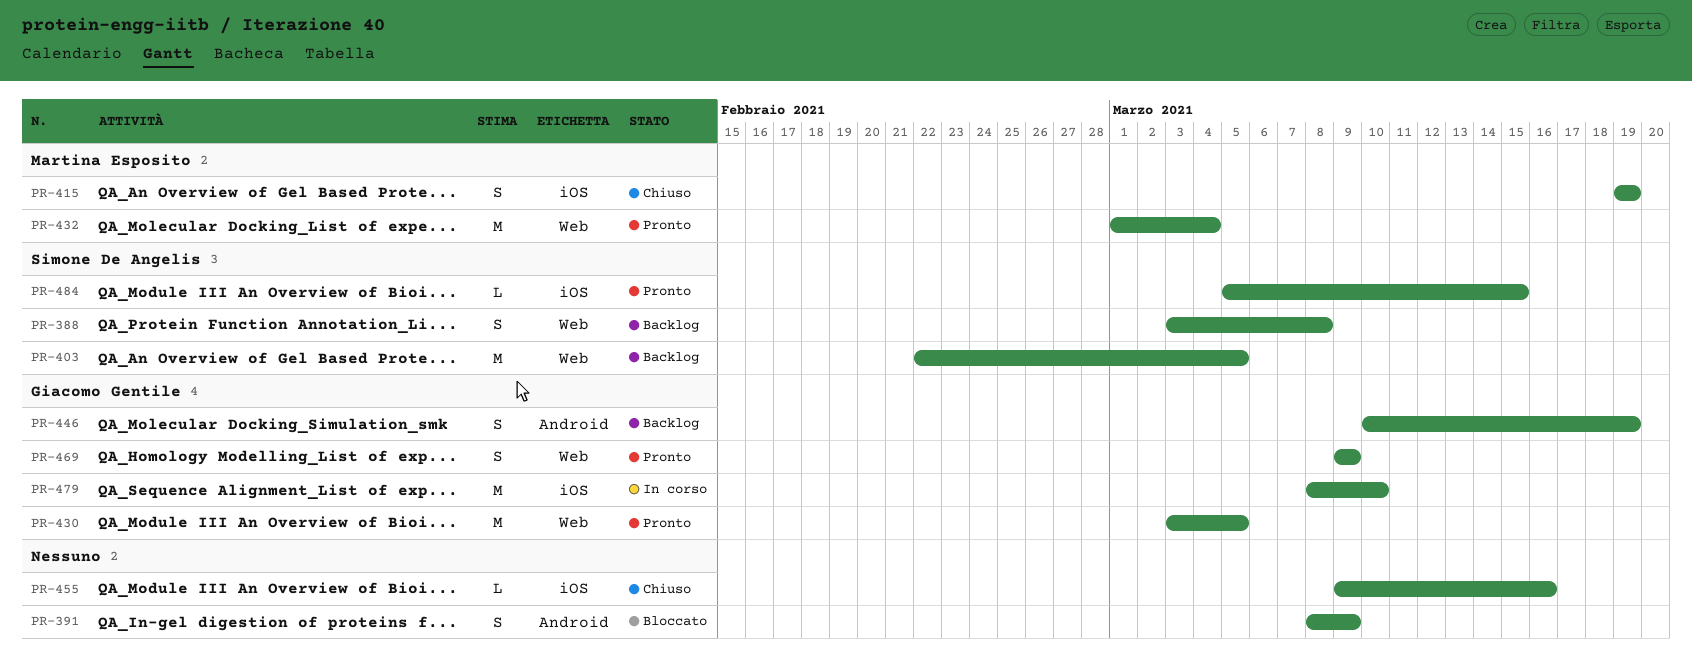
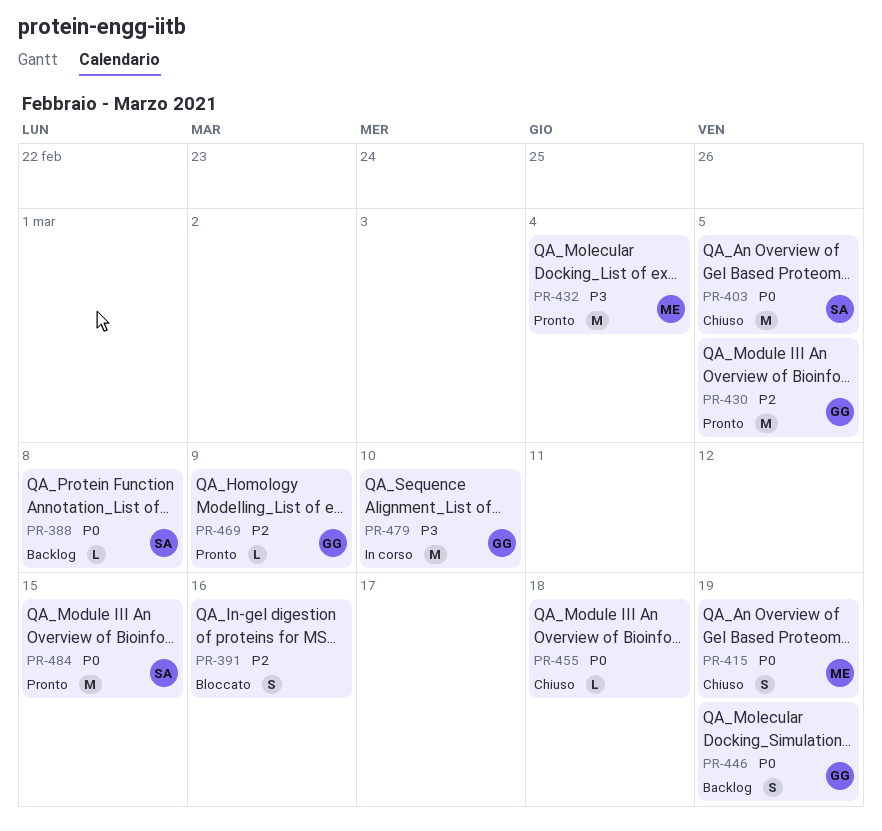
PR-388, estimate: S -> L
PR-391, due: Mar 9 -> Mar 16
PR-403, status: Backlog -> Chiuso
PR-455, due: Mar 16 -> Mar 18
PR-469, estimate: S -> L
PR-484, estimate: L -> M

